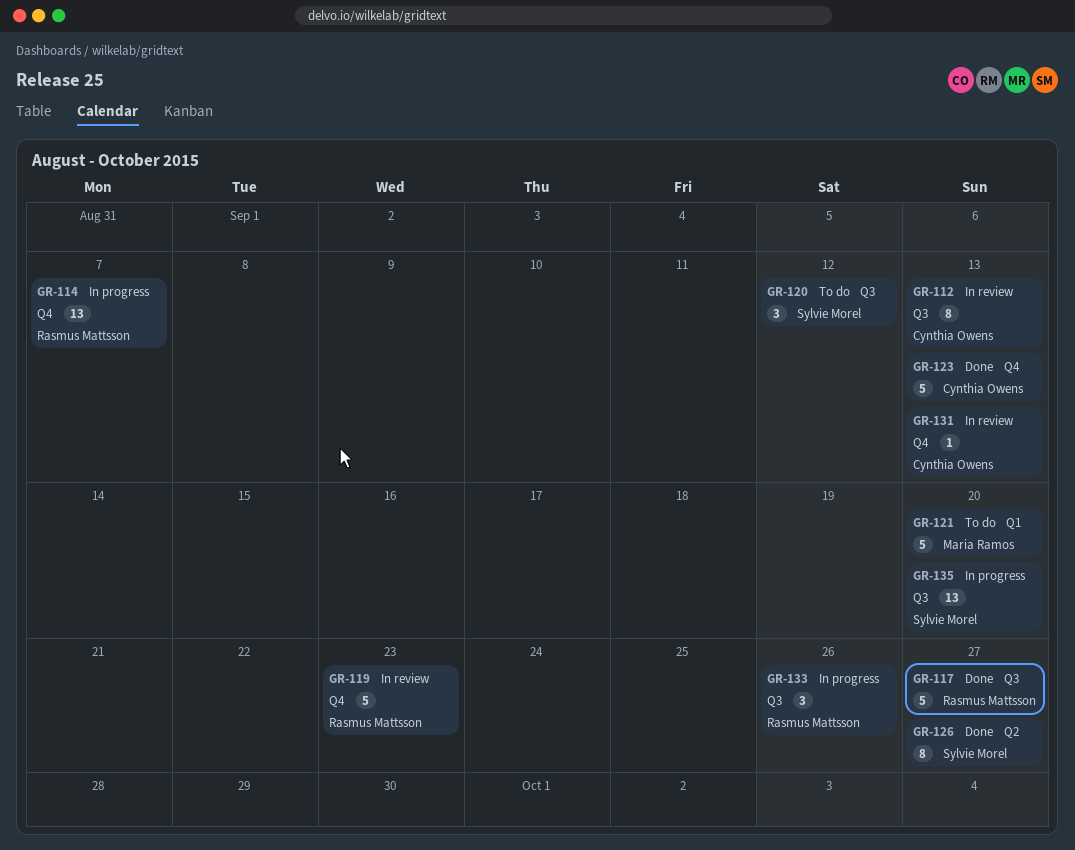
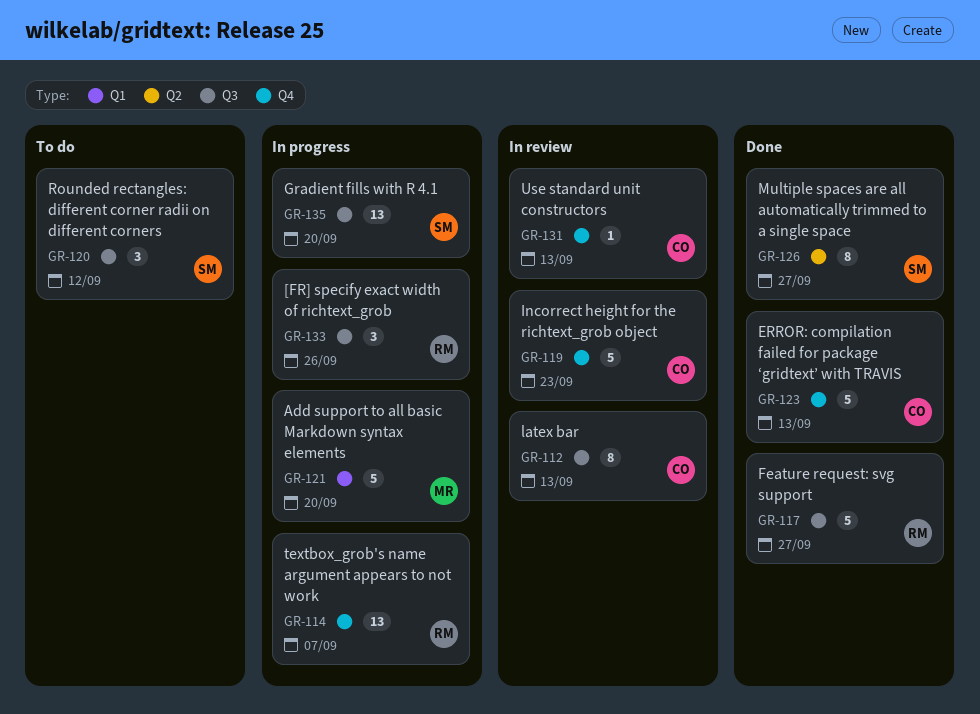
GR-119, owner: Rasmus Mattsson -> Cynthia Owens
GR-121, status: To do -> In progress

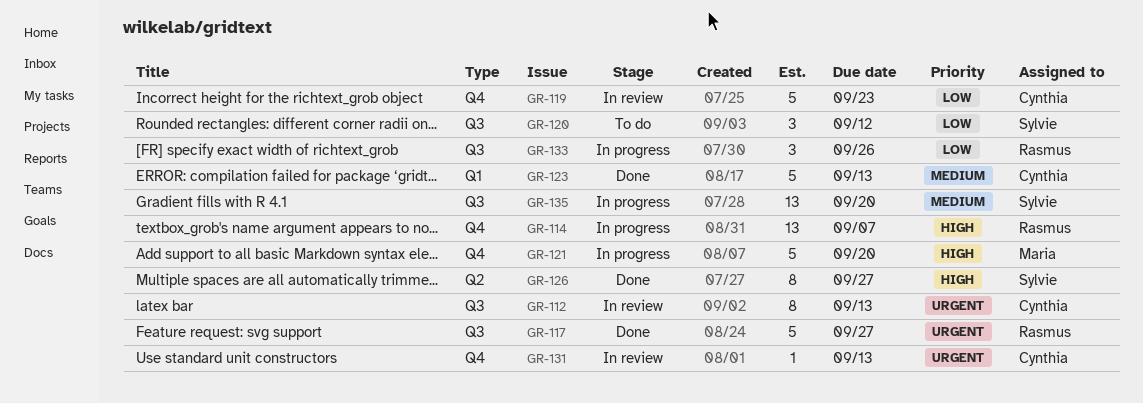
GR-121, label: Q1 -> Q4
GR-123, label: Q4 -> Q1

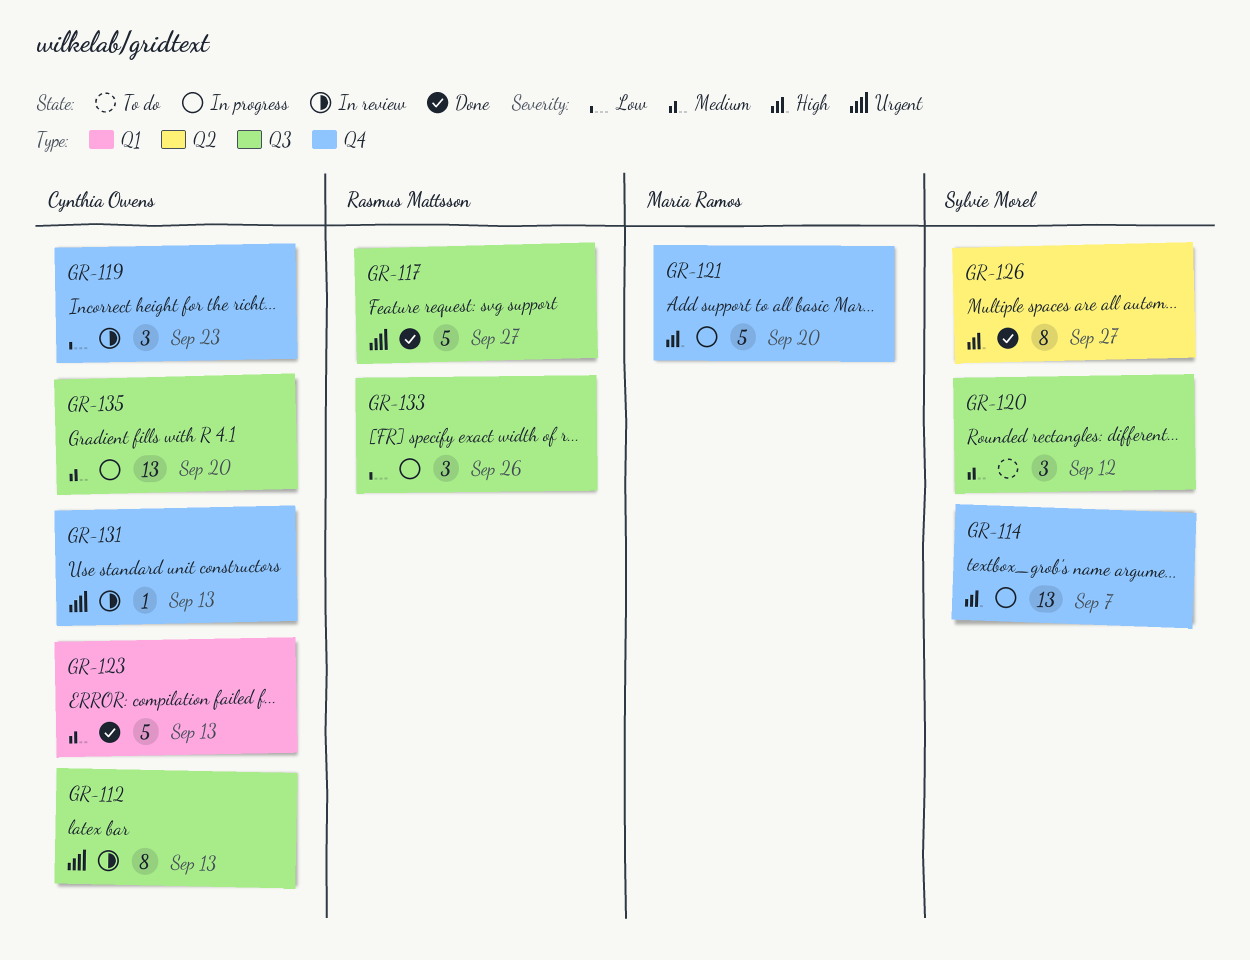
GR-114, owner: Rasmus Mattsson -> Sylvie Morel
GR-119, estimate: 5 -> 3
GR-120, priority: Low -> Medium
GR-135, owner: Sylvie Morel -> Cynthia Owens

